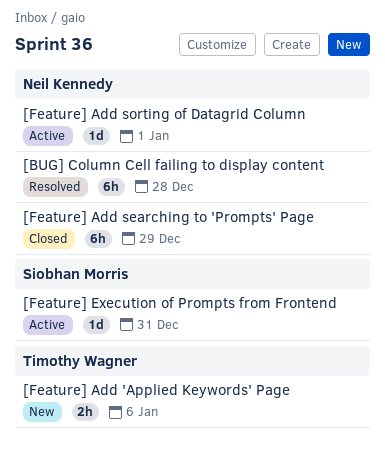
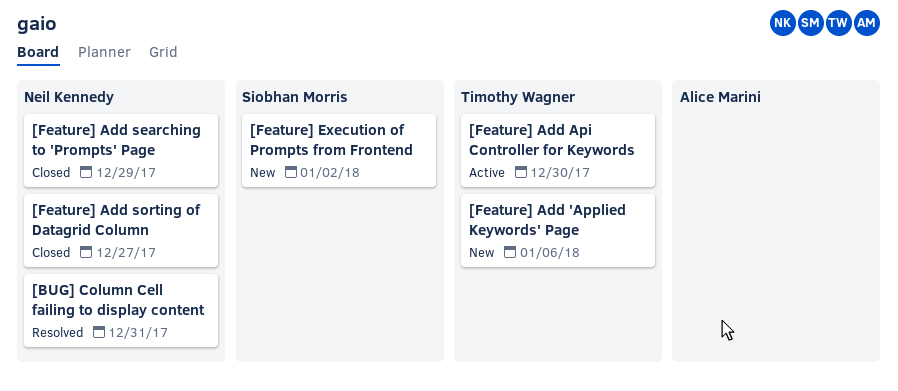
[BUG] Column Cell failing to display content, due: Dec 28 -> Dec 31
[Feature] Add Api Controller for Keywords: none -> present
[Feature] Add sorting of Datagrid Column, status: Active -> Closed
[Feature] Add sorting of Datagrid Column, due: Jan 1 -> Dec 27
[Feature] Execution of Prompts from Frontend, status: Active -> New
[Feature] Execution of Prompts from Frontend, due: Dec 31 -> Jan 2

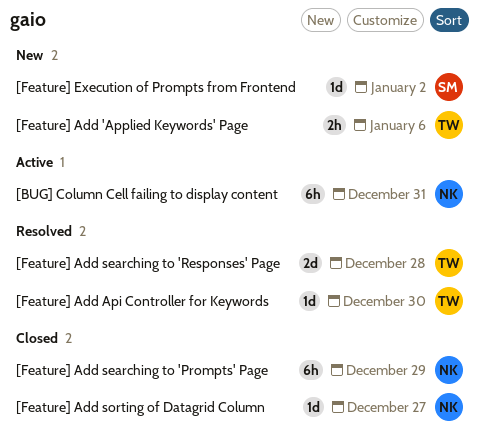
[BUG] Column Cell failing to display content, status: Resolved -> Active
[Feature] Add Api Controller for Keywords, status: Active -> Resolved
[Feature] Add searching to 'Responses' Page: none -> present

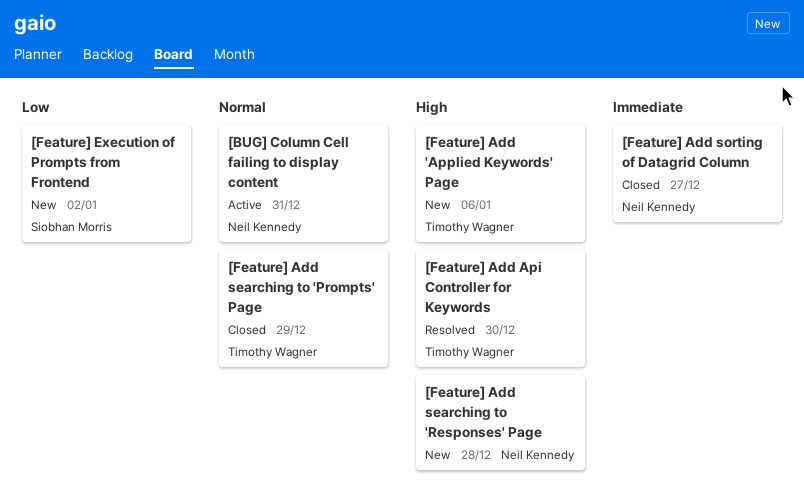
[Feature] Add searching to 'Prompts' Page, owner: Neil Kennedy -> Timothy Wagner
[Feature] Add searching to 'Responses' Page, status: Resolved -> New
[Feature] Add searching to 'Responses' Page, owner: Timothy Wagner -> Neil Kennedy

